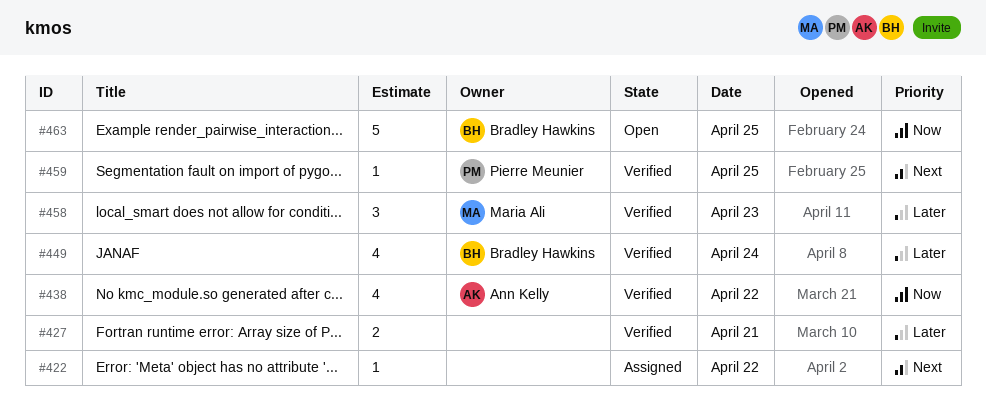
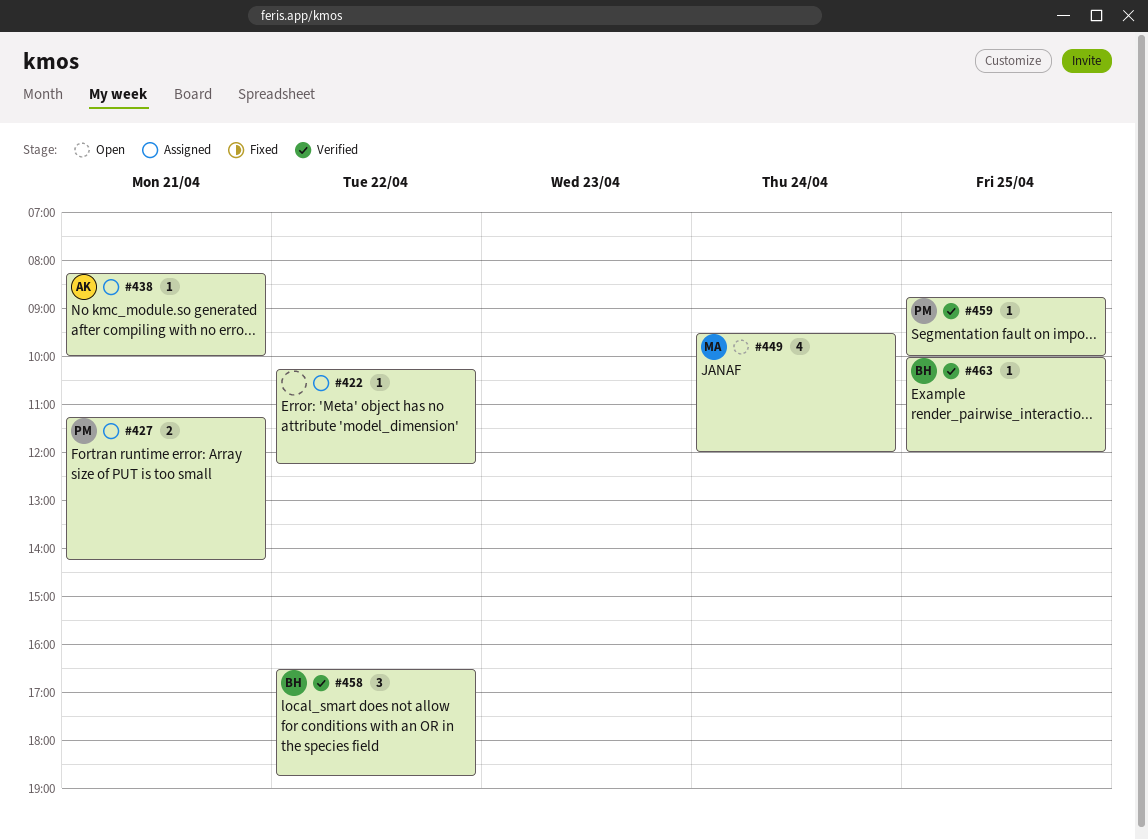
#427, status: Verified -> Assigned
#427, owner: none -> Pierre Meunier
#438, status: Verified -> Assigned
#438, estimate: 4 -> 1
#438, day: Apr 22 -> Apr 21
#449, status: Verified -> Open
#449, owner: Bradley Hawkins -> Maria Ali
#458, owner: Maria Ali -> Bradley Hawkins
#458, day: Apr 23 -> Apr 22
#463, status: Open -> Verified
#463, estimate: 5 -> 1

